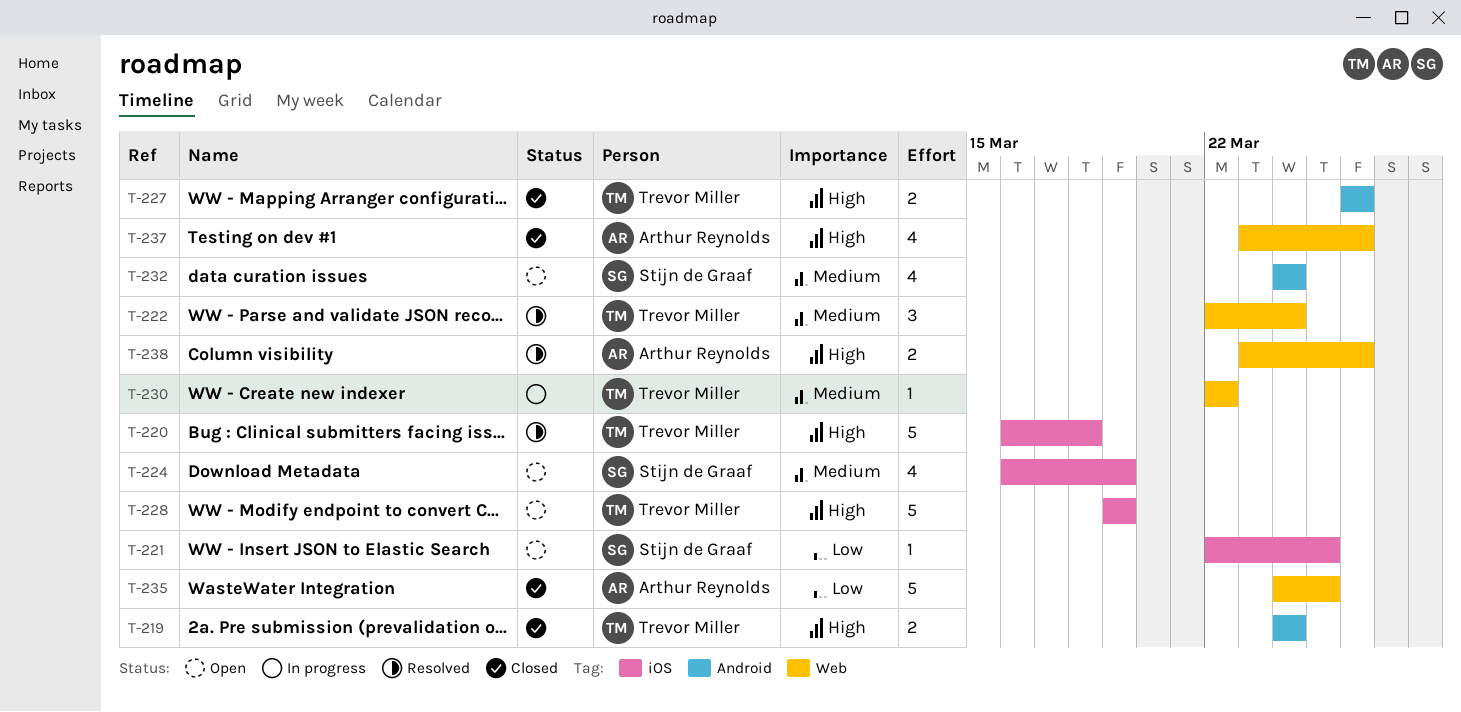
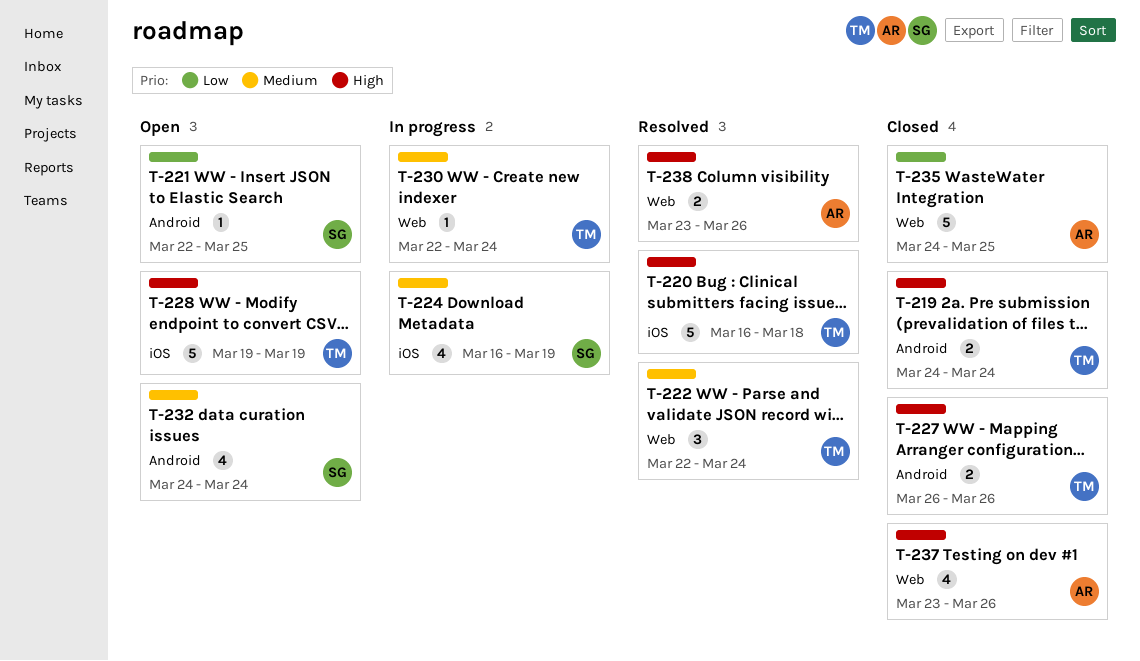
T-221, label: iOS -> Android
T-224, status: Open -> In progress
T-230, due: Mar 22 -> Mar 24

